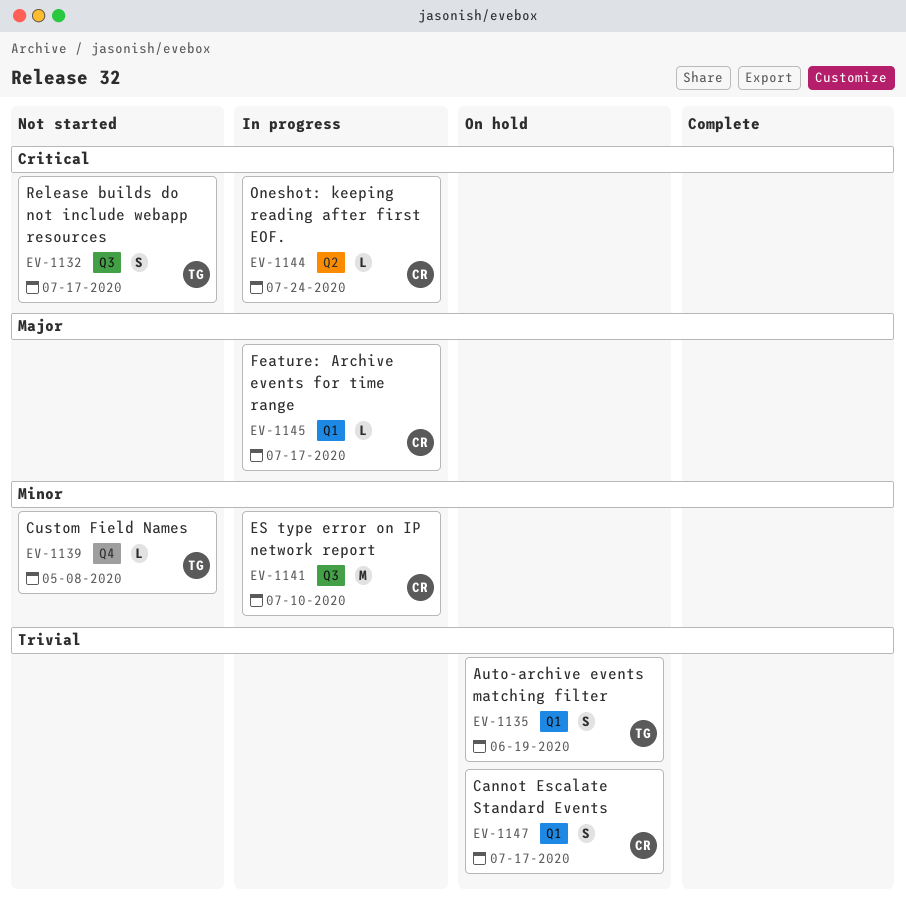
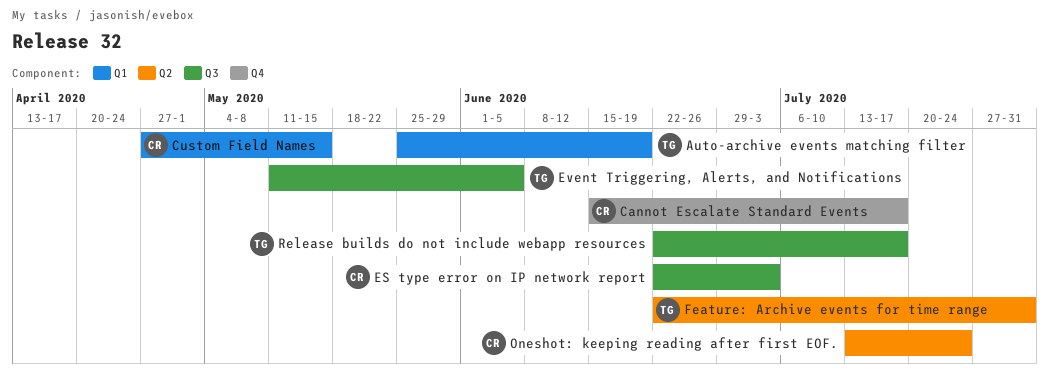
Cannot Escalate Standard Events, label: Q1 -> Q4
Custom Field Names, owner: TG -> CR
Custom Field Names, label: Q4 -> Q1
Custom Field Names, due: May 8 -> May 15
ES type error on IP network report, due: Jul 10 -> Jul 3
Event Triggering, Alerts, and Notifications: none -> present
Feature: Archive events for time range, owner: CR -> TG
Feature: Archive events for time range, label: Q1 -> Q2
Feature: Archive events for time range, due: Jul 17 -> Jul 31

